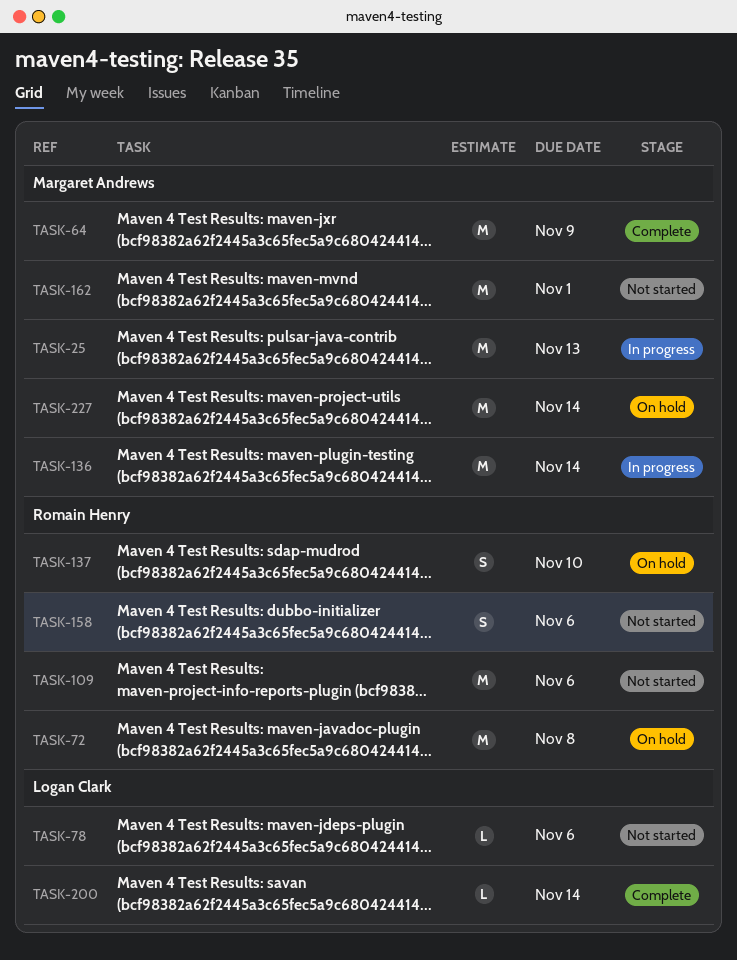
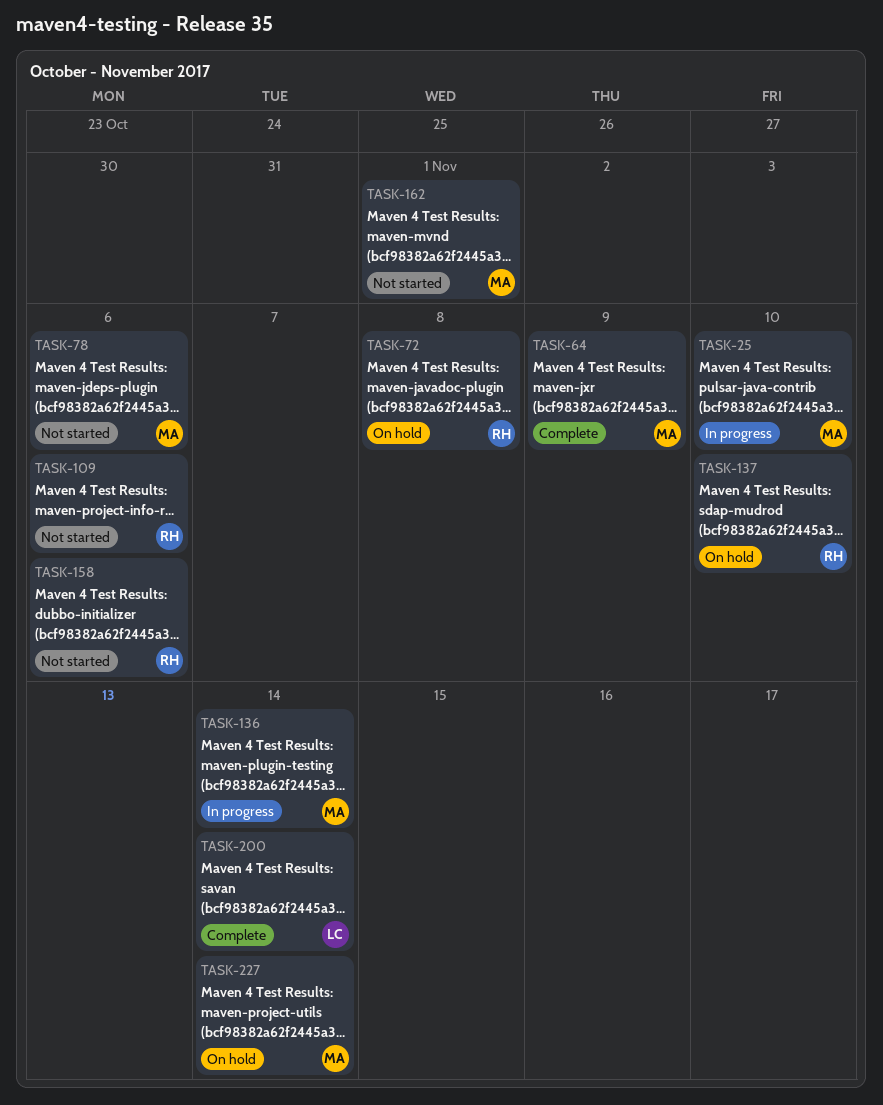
TASK-25, due: Nov 13 -> Nov 10
TASK-78, owner: Logan Clark -> Margaret Andrews

